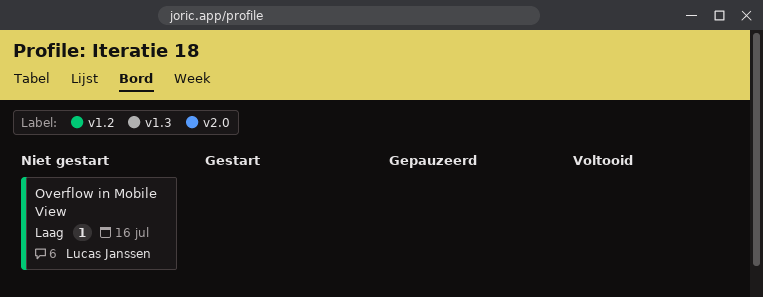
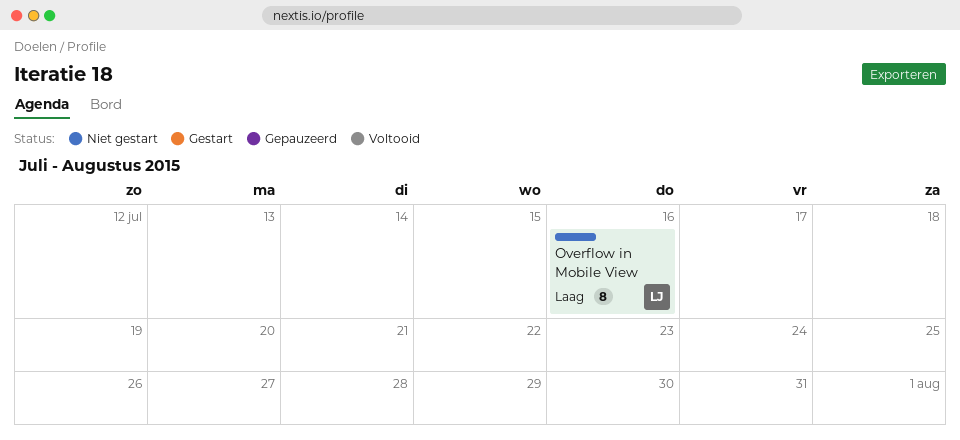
Overflow in Mobile View, estimate: 1 -> 8

